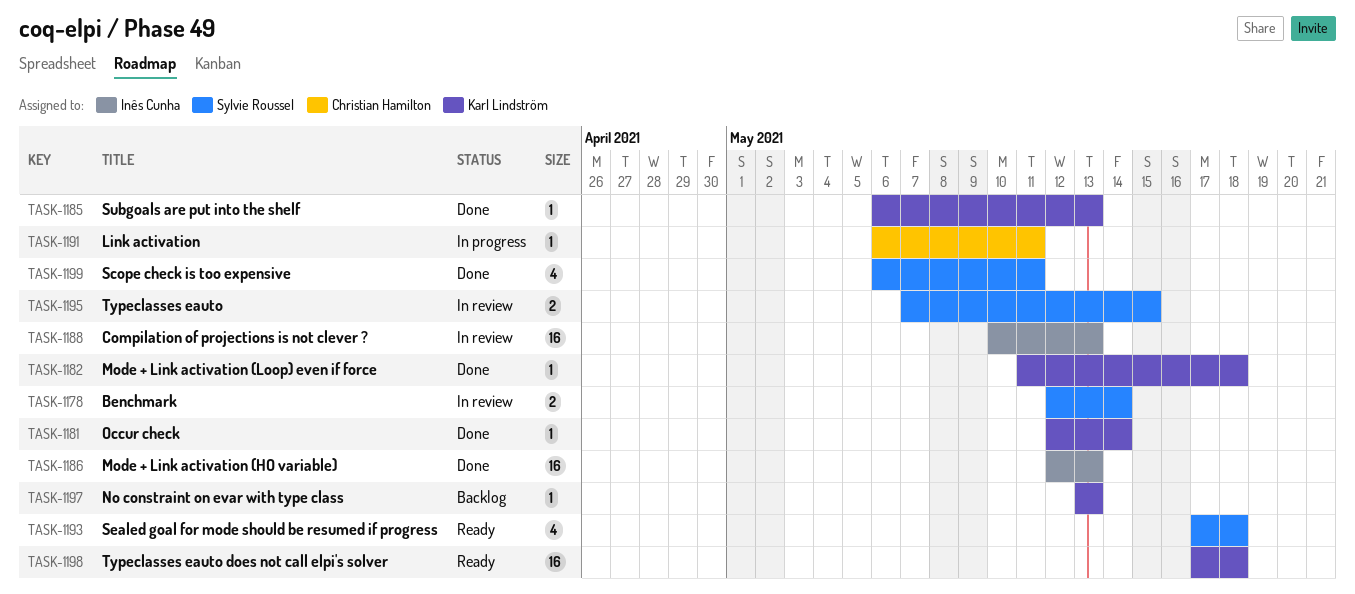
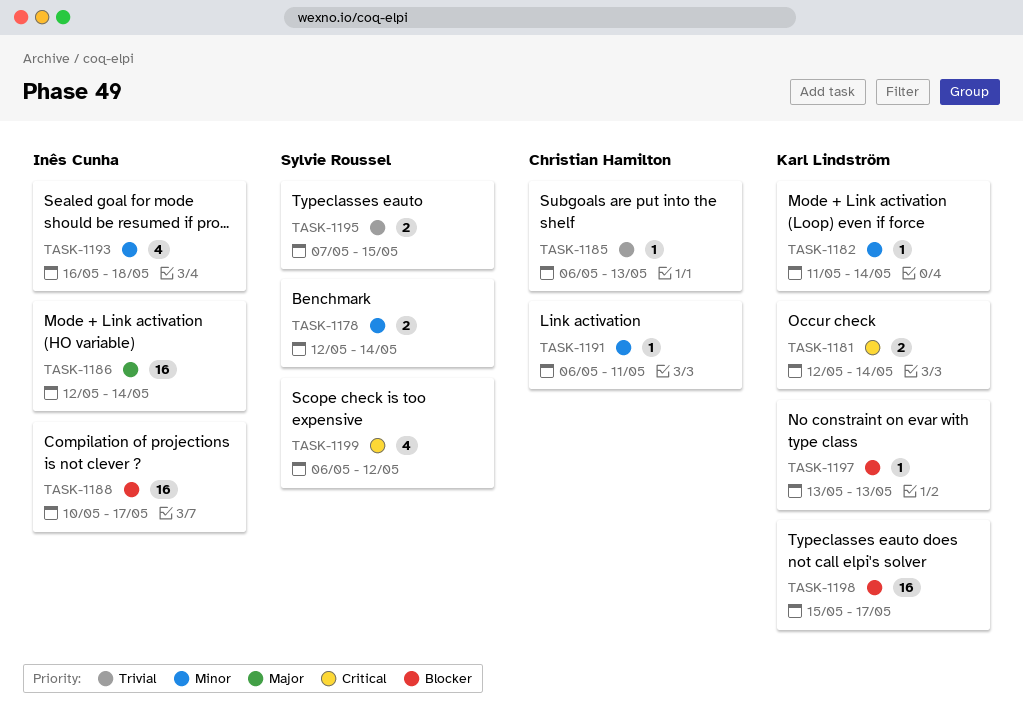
TASK-1181, estimate: 1 -> 2
TASK-1182, due: May 18 -> May 14
TASK-1185, owner: Karl Lindström -> Christian Hamilton
TASK-1186, due: May 13 -> May 14
TASK-1188, due: May 13 -> May 17
TASK-1193, owner: Sylvie Roussel -> Inês Cunha
TASK-1193, start: May 17 -> May 16
TASK-1198, start: May 17 -> May 15
TASK-1198, due: May 18 -> May 17
TASK-1199, due: May 11 -> May 12

